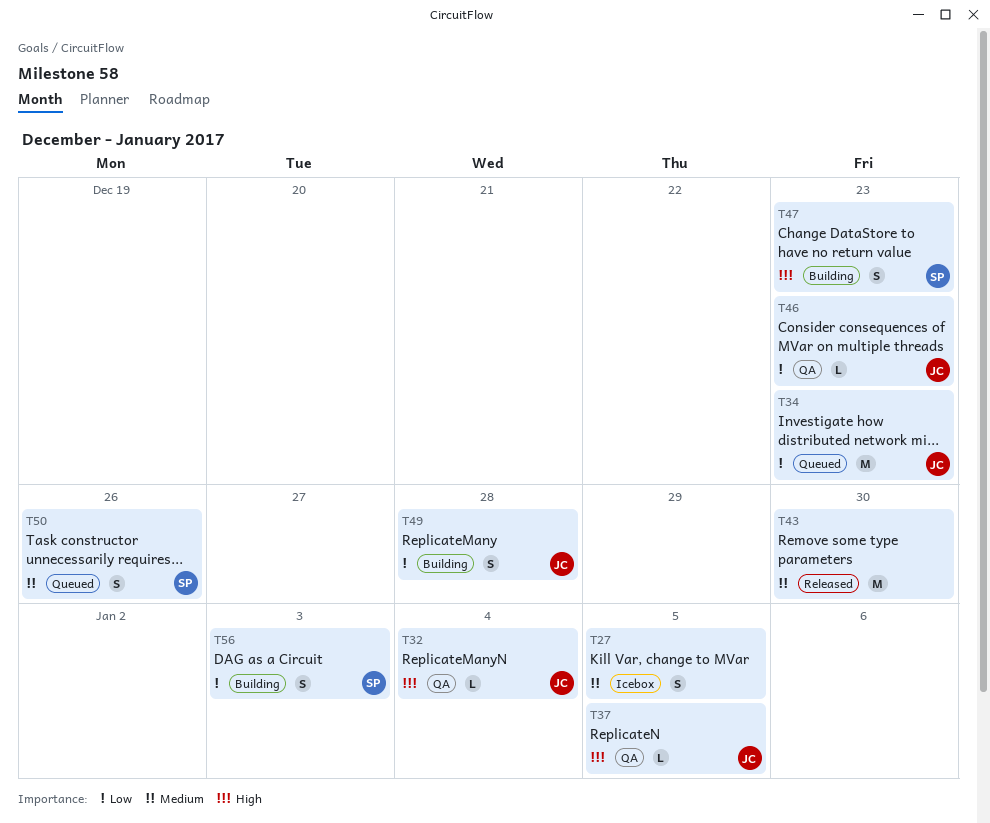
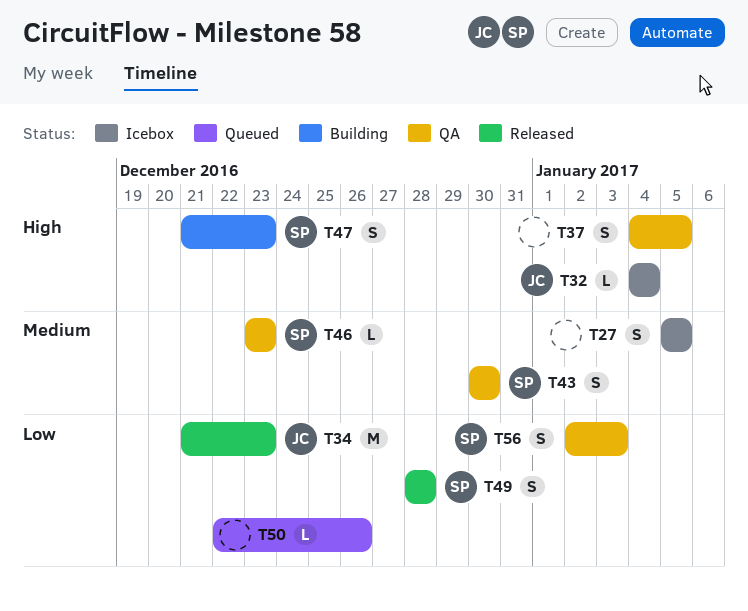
T32, status: QA -> Icebox
T34, status: Queued -> Released
T37, owner: JC -> none
T37, estimate: L -> S
T43, status: Released -> QA
T43, owner: none -> SP
T43, estimate: M -> S
T46, owner: JC -> SP
T46, priority: Low -> Medium
T49, status: Building -> Released
T49, owner: JC -> SP
T50, owner: SP -> none
T50, priority: Medium -> Low
T50, estimate: S -> L
T56, status: Building -> QA

